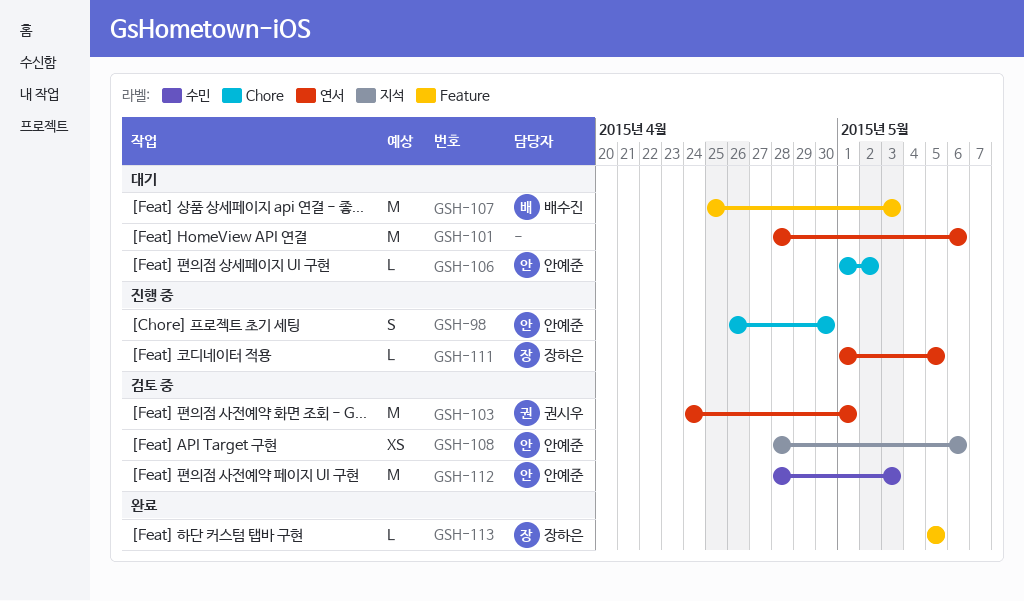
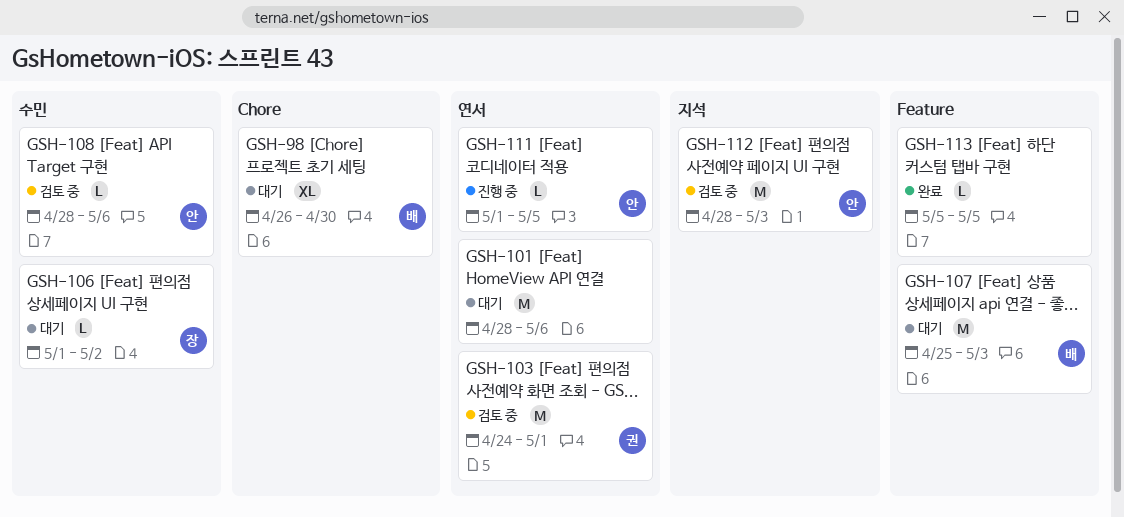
GSH-98, status: 진행 중 -> 대기
GSH-98, owner: 안예준 -> 배수진
GSH-98, estimate: S -> XL
GSH-106, owner: 안예준 -> 장하은
GSH-106, label: Chore -> 수민
GSH-108, label: 지석 -> 수민
GSH-108, estimate: XS -> L
GSH-111, owner: 장하은 -> 안예준
GSH-112, label: 수민 -> 지석
GSH-113, owner: 장하은 -> none

